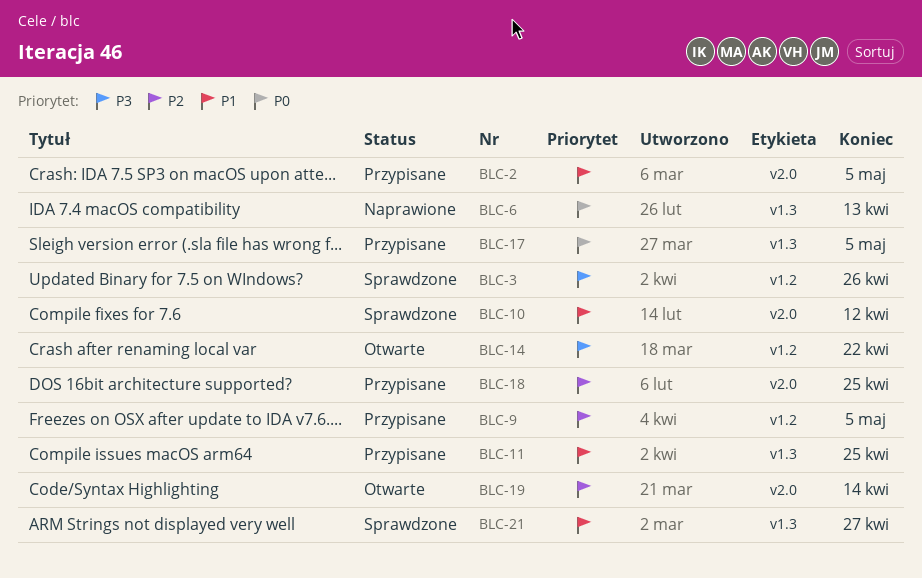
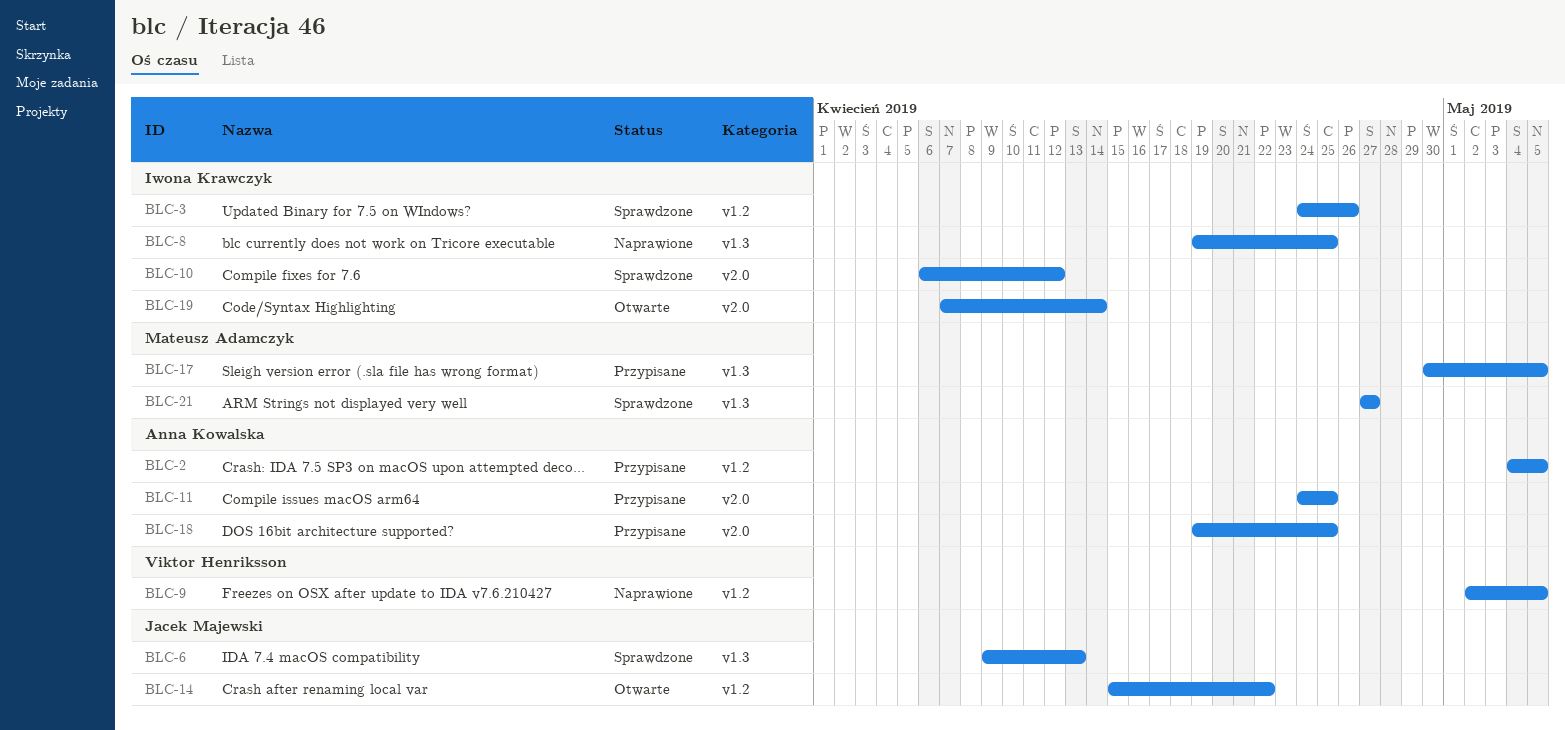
BLC-2, label: v2.0 -> v1.2
BLC-6, status: Naprawione -> Sprawdzone
BLC-8: none -> present
BLC-9, status: Przypisane -> Naprawione
BLC-11, label: v1.3 -> v2.0

